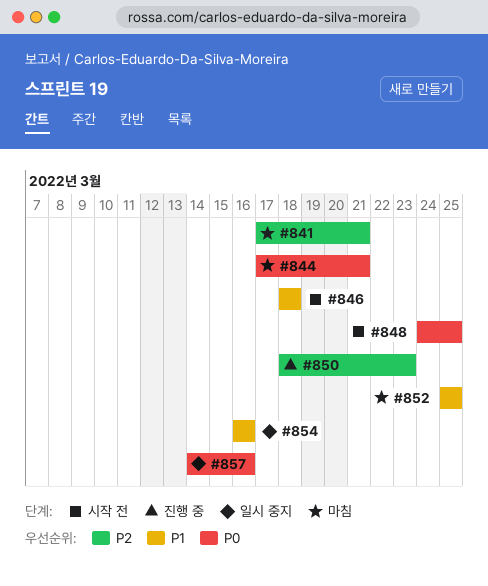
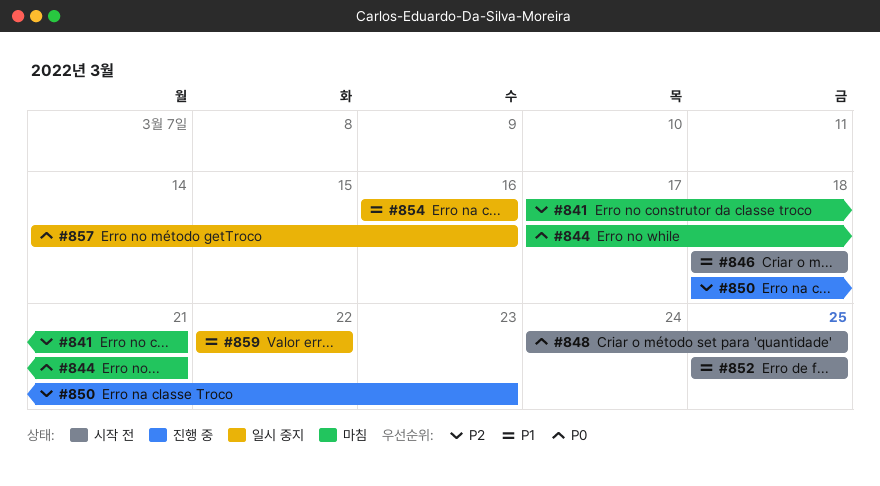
#852, status: 마침 -> 시작 전
#859: none -> present

